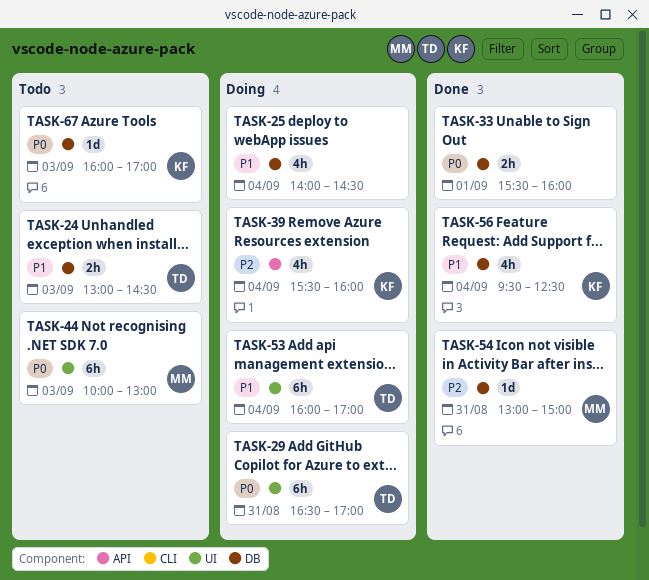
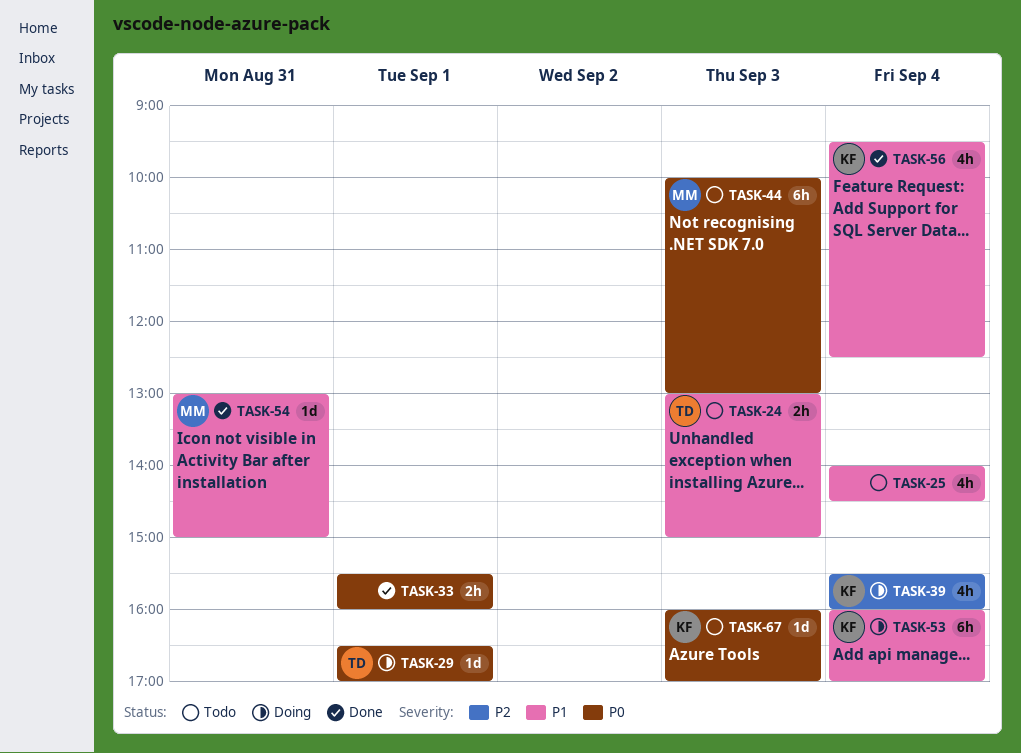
TASK-24, ends: 14:30 -> 15:00
TASK-25, status: Doing -> Todo
TASK-29, estimate: 6h -> 1d
TASK-29, day: Aug 31 -> Sep 1
TASK-53, owner: TD -> KF
TASK-54, priority: P2 -> P1

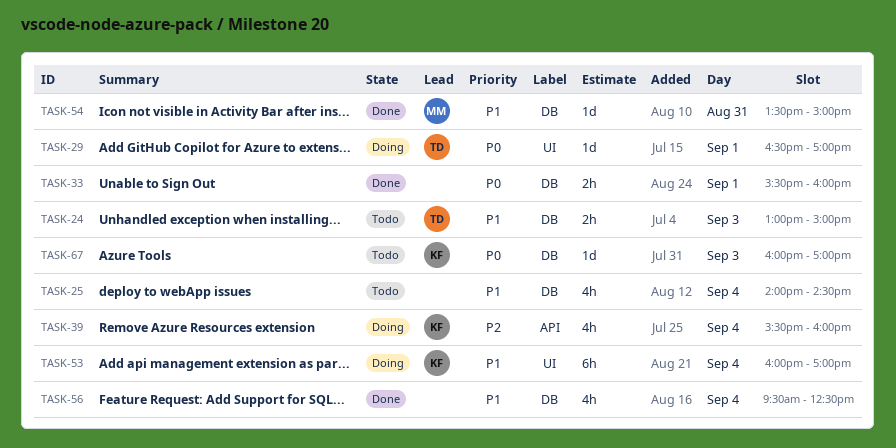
TASK-44: present -> none
TASK-54, begins: 13:00 -> 13:30
TASK-56, owner: KF -> none

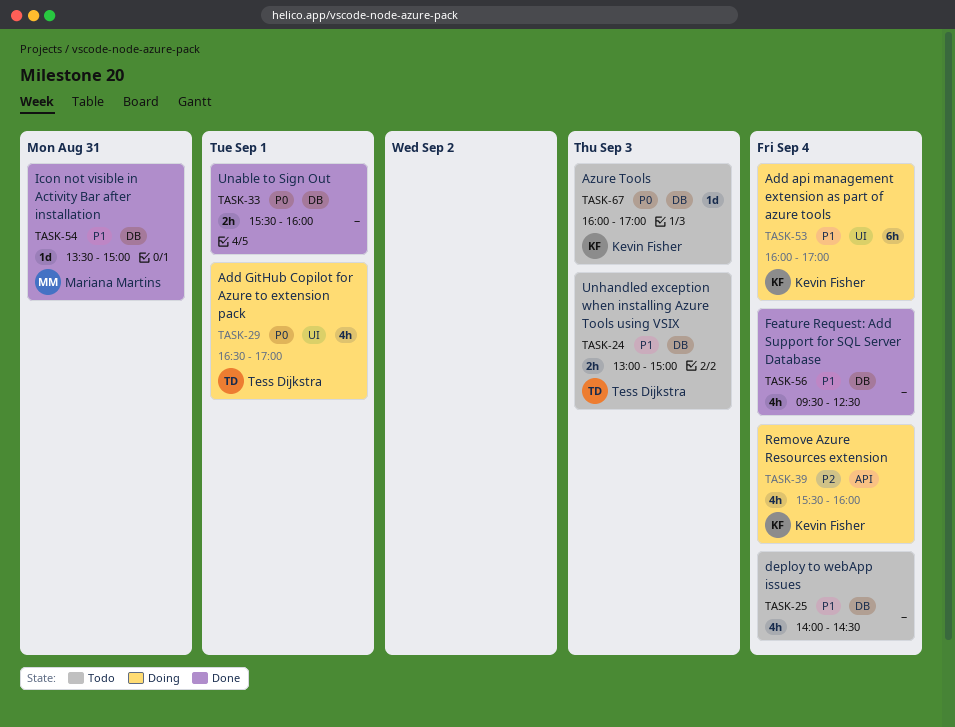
TASK-29, estimate: 1d -> 4h

